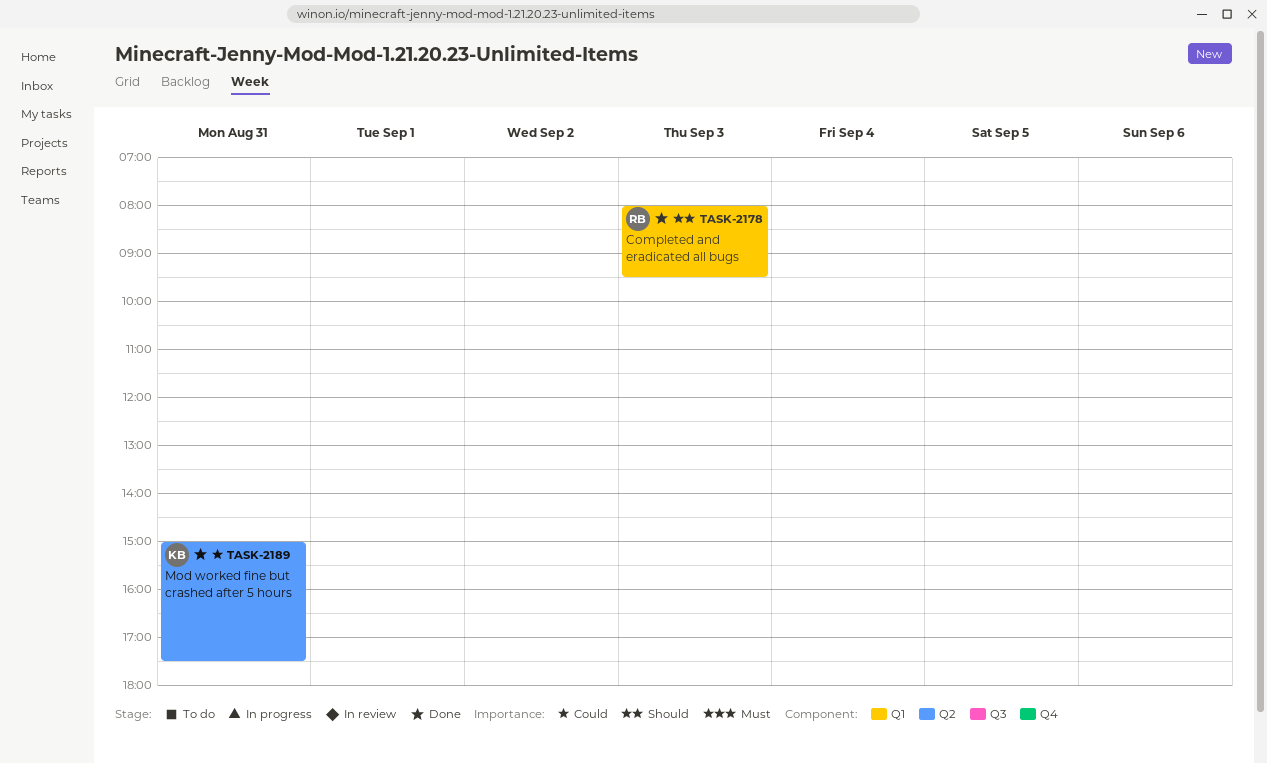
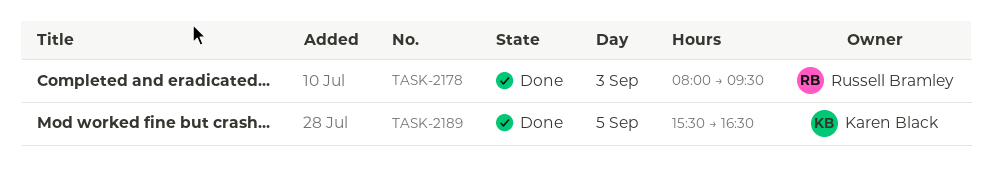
TASK-2189, day: Aug 31 -> Sep 5
TASK-2189, begins: 15:00 -> 15:30
TASK-2189, ends: 17:30 -> 16:30

